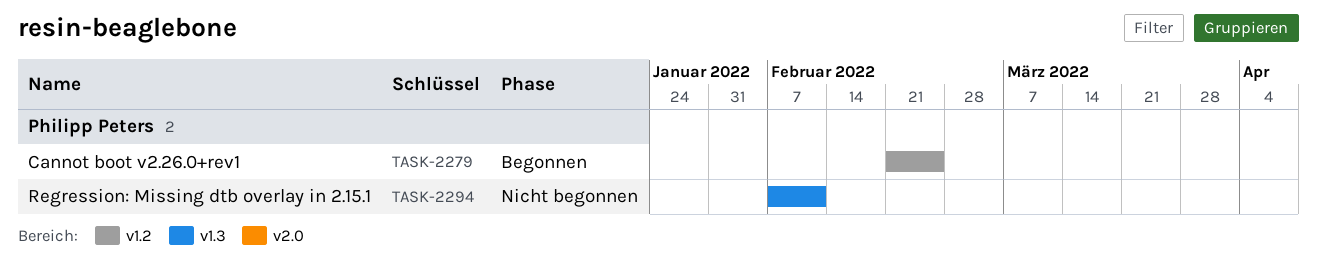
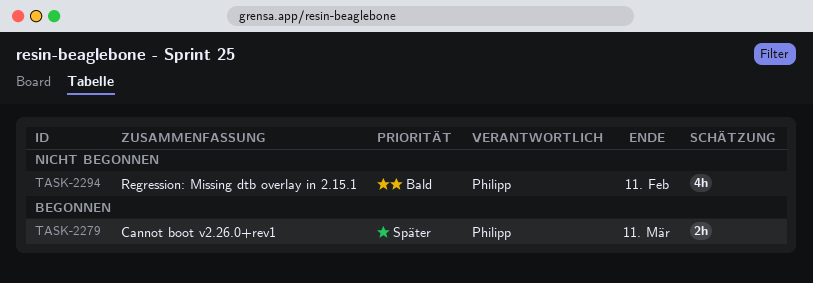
TASK-2279, due: Feb 25 -> Mar 11

